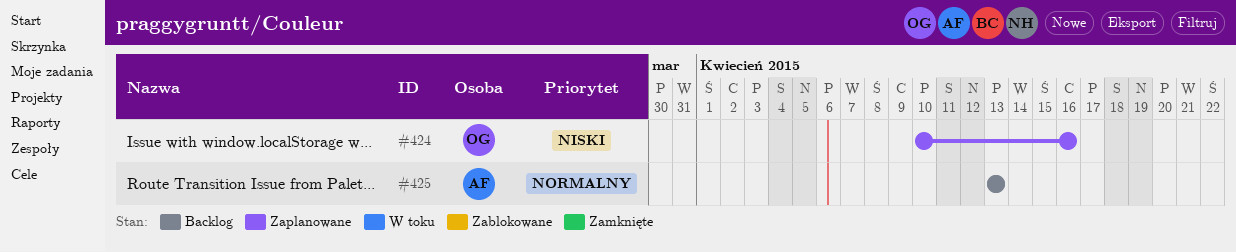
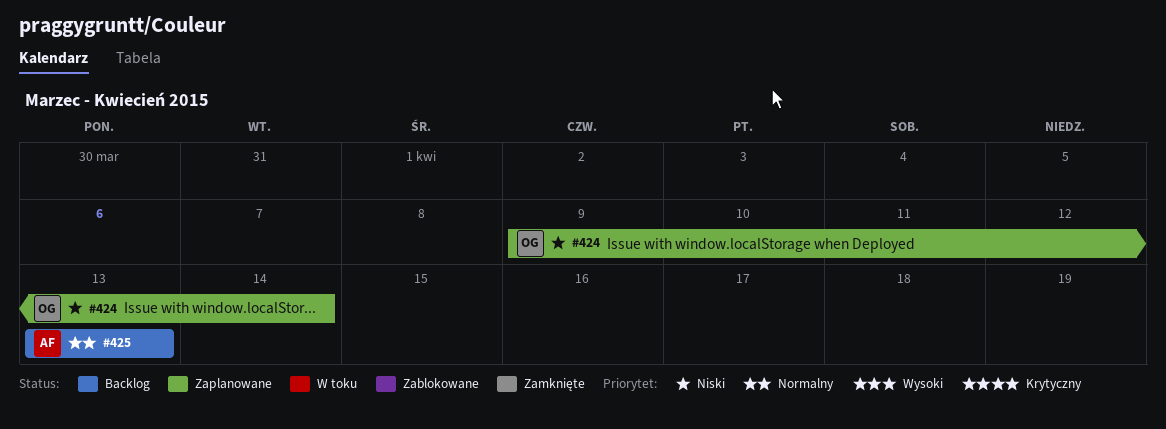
#424, start: Apr 10 -> Apr 9
#424, due: Apr 16 -> Apr 14

